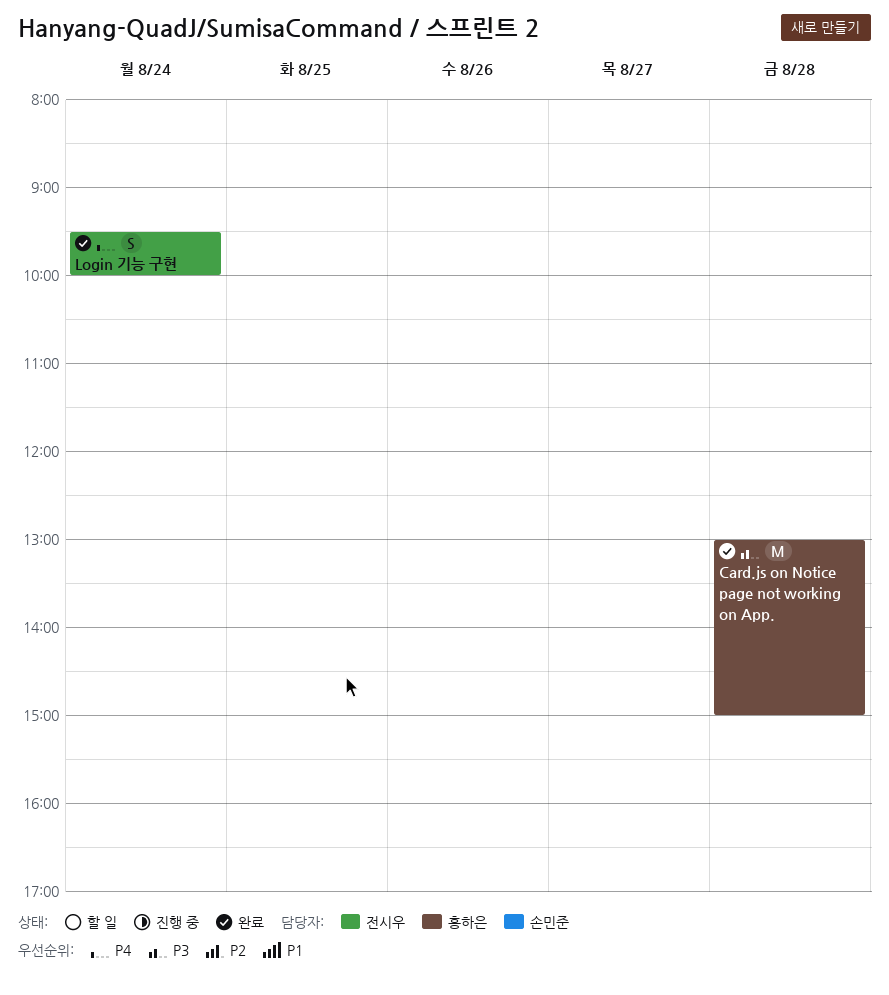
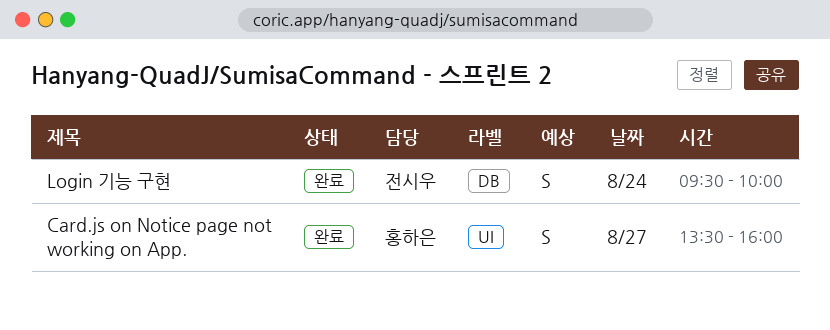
Card.js on Notice page not working on App., estimate: M -> S
Card.js on Notice page not working on App., day: Aug 28 -> Aug 27
Card.js on Notice page not working on App., begins: 13:00 -> 13:30
Card.js on Notice page not working on App., ends: 15:00 -> 16:00

